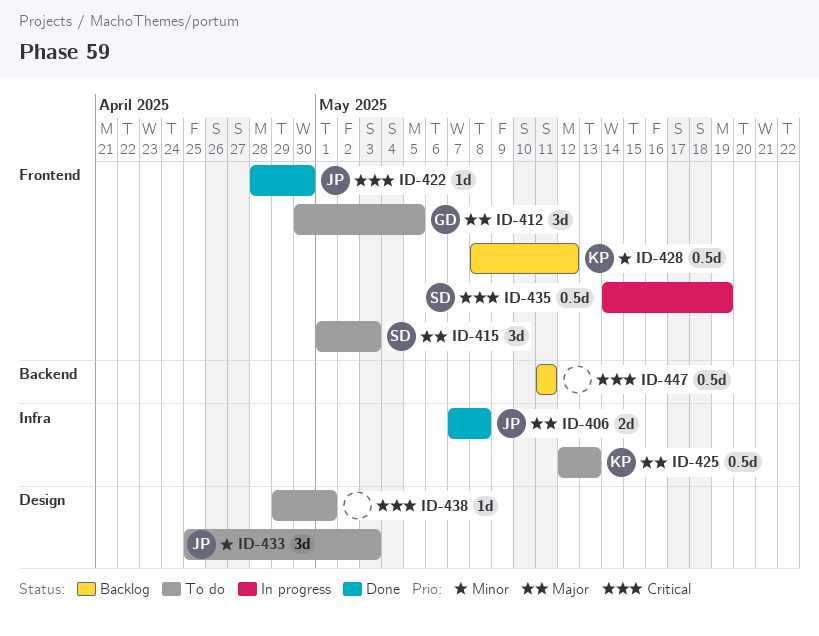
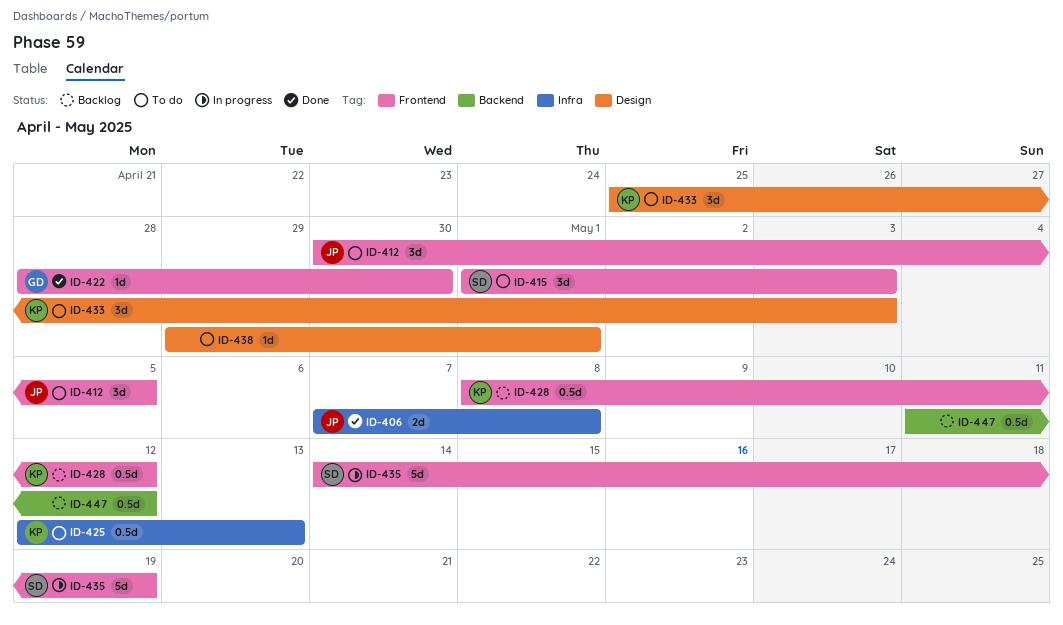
ID-412, owner: GD -> JP
ID-422, owner: JP -> GD
ID-433, owner: JP -> KP
ID-435, estimate: 0.5d -> 5d
ID-447, due: May 11 -> May 12

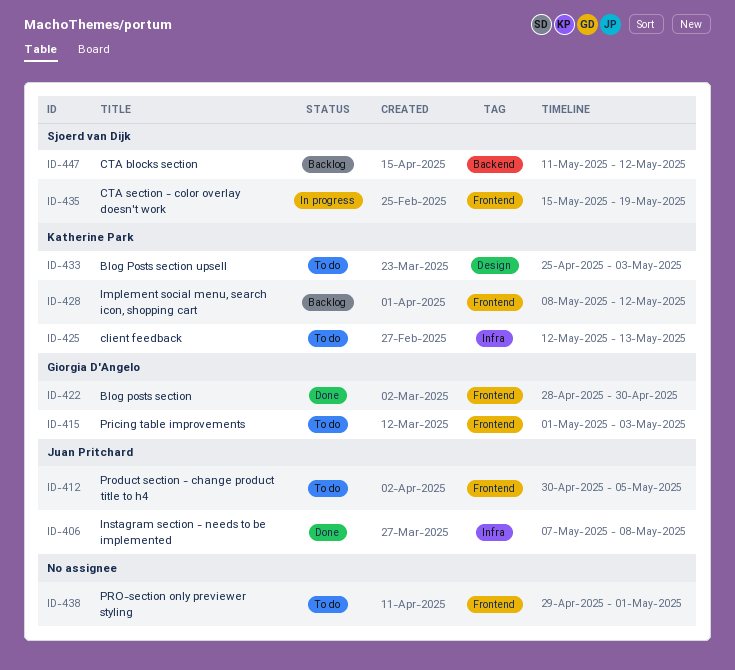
ID-415, owner: Sjoerd van Dijk -> Giorgia D'Angelo
ID-435, start: May 14 -> May 15
ID-438, label: Design -> Frontend
ID-447, owner: none -> Sjoerd van Dijk

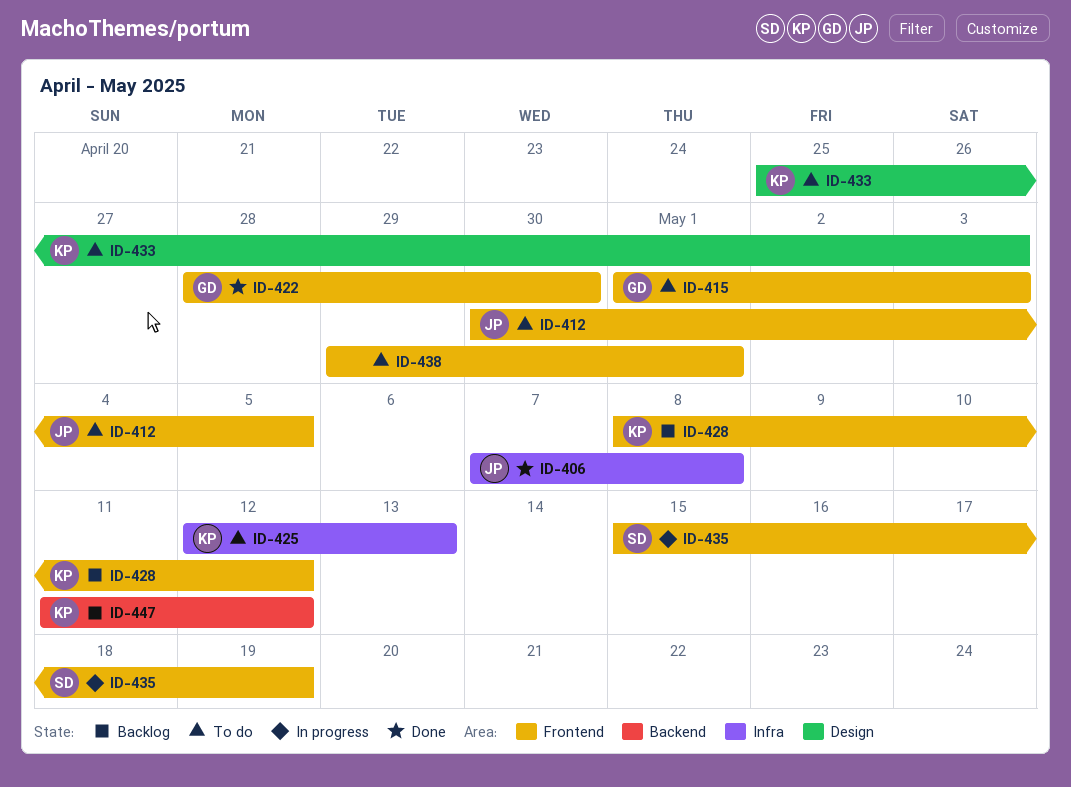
ID-447, owner: Sjoerd van Dijk -> Katherine Park

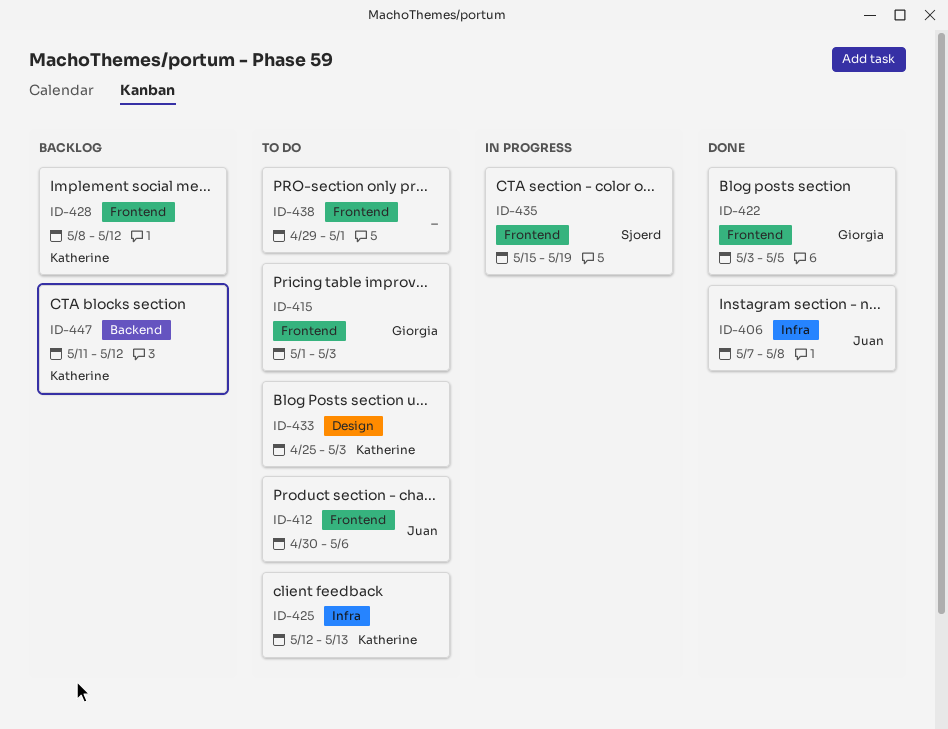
ID-412, due: May 5 -> May 6
ID-422, start: Apr 28 -> May 3
ID-422, due: Apr 30 -> May 5

